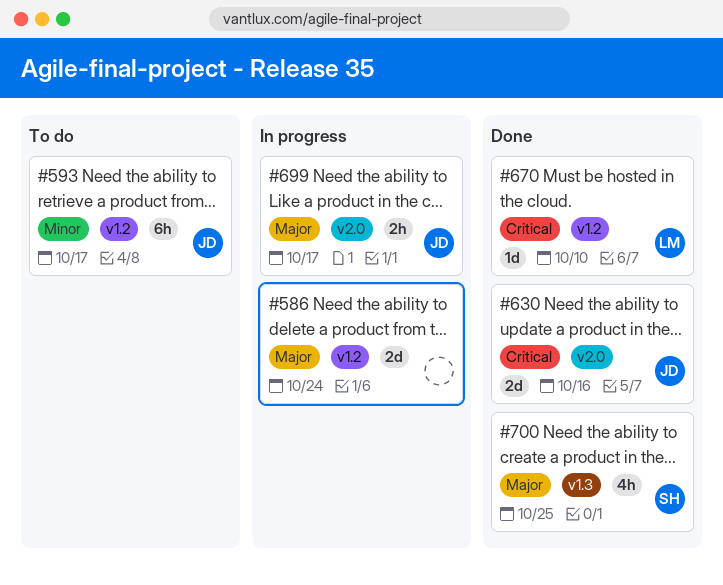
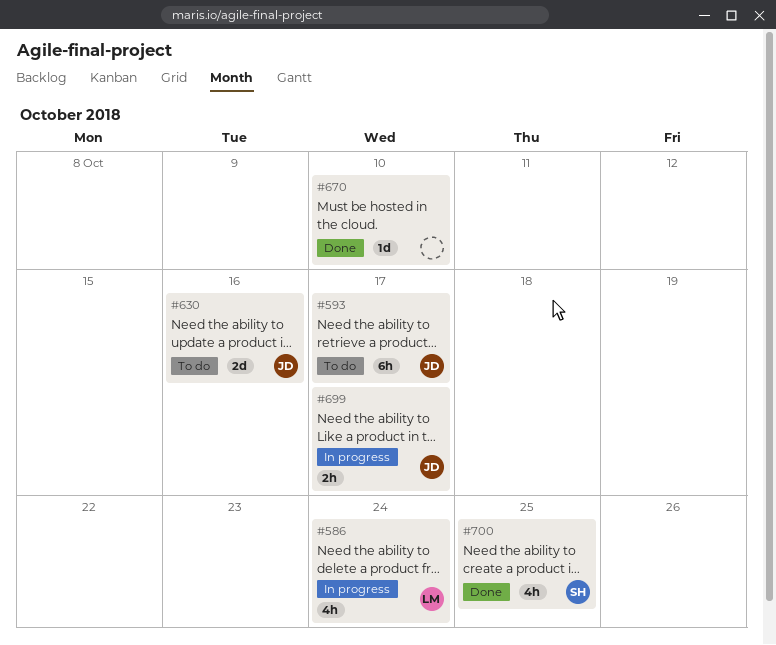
#586, owner: none -> LM
#586, estimate: 2d -> 4h
#630, status: Done -> To do
#670, owner: LM -> none

